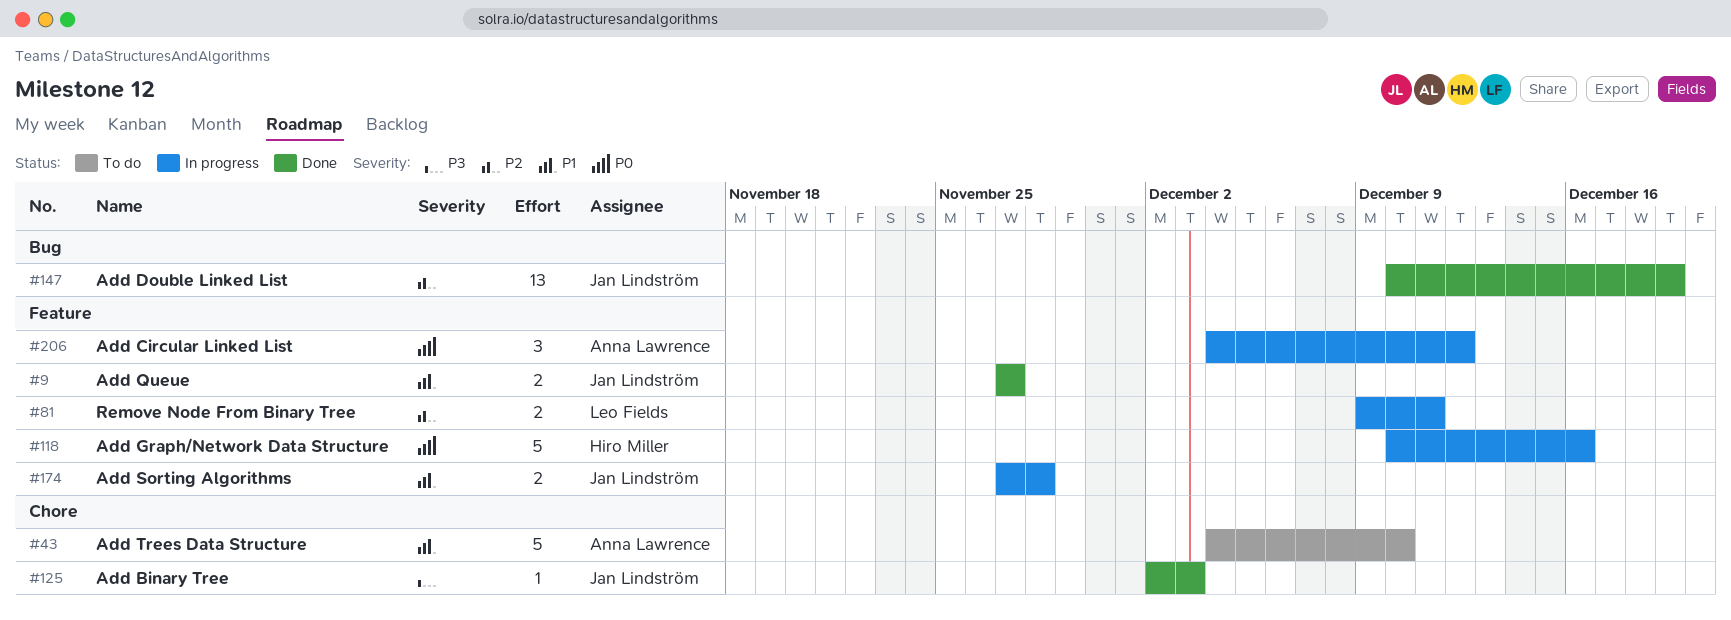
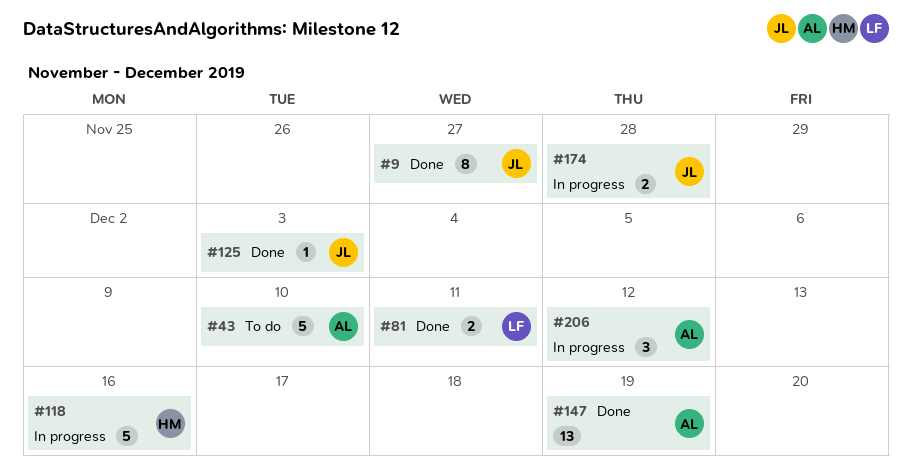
#9, estimate: 2 -> 8
#81, status: In progress -> Done
#147, owner: Jan Lindström -> Anna Lawrence

